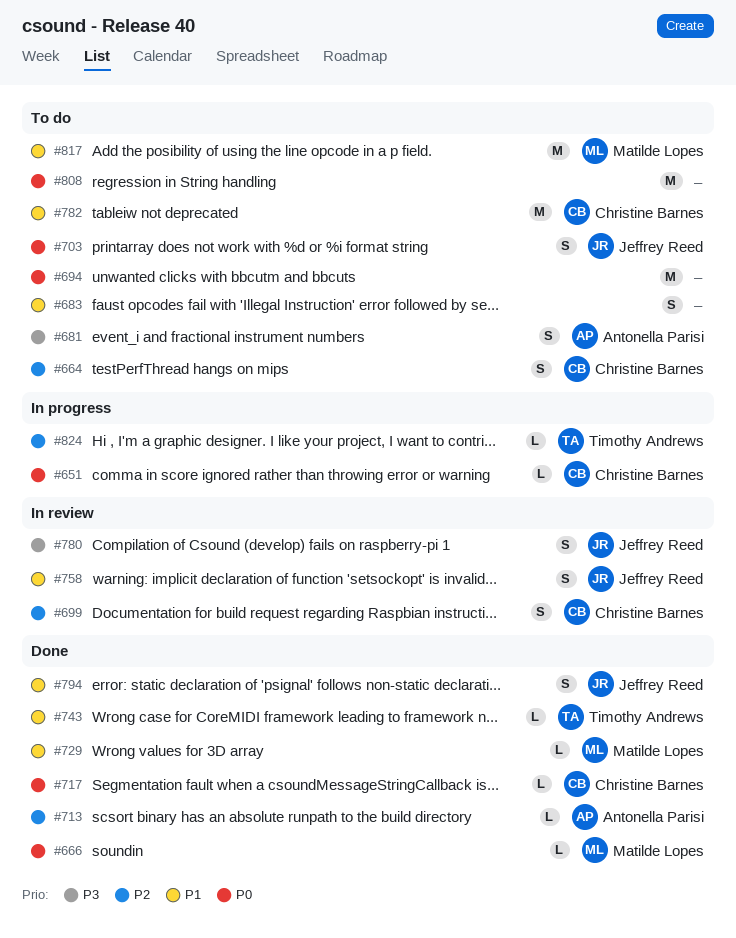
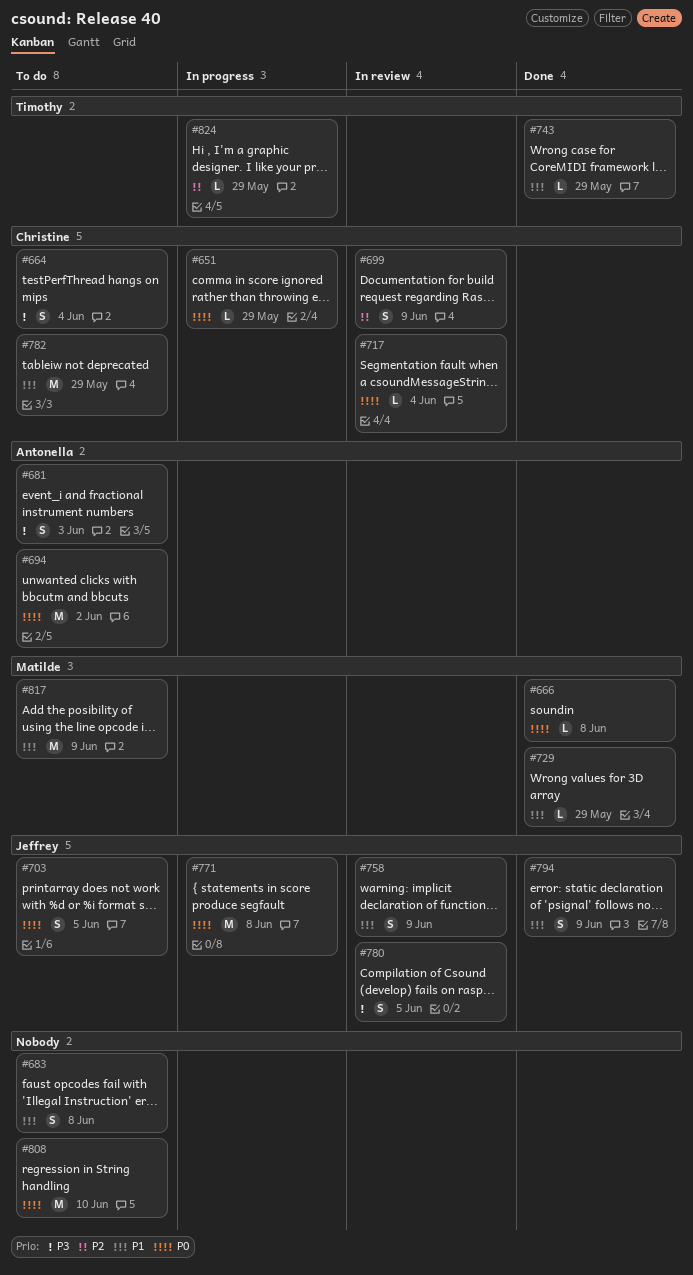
#664, priority: P2 -> P3
#694, owner: none -> Antonella Parisi
#713: present -> none
#717, status: Done -> In review
#771: none -> present

